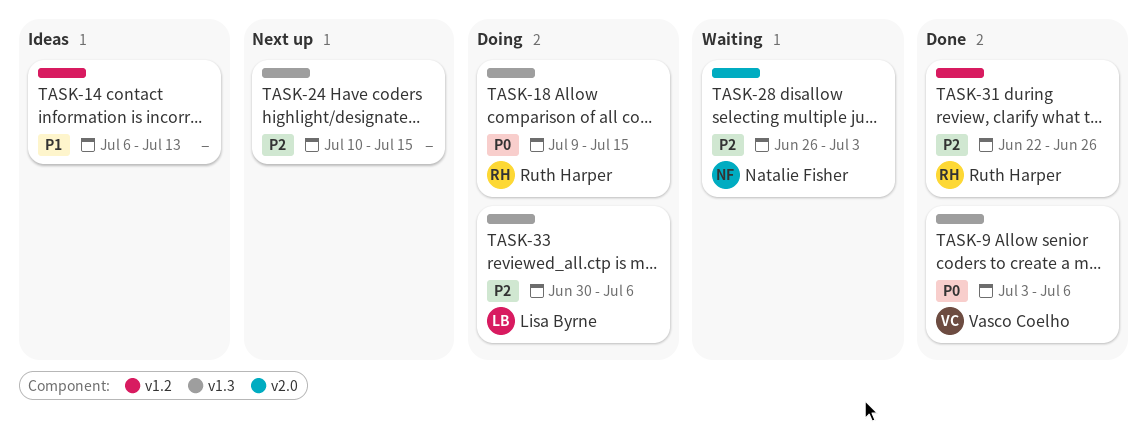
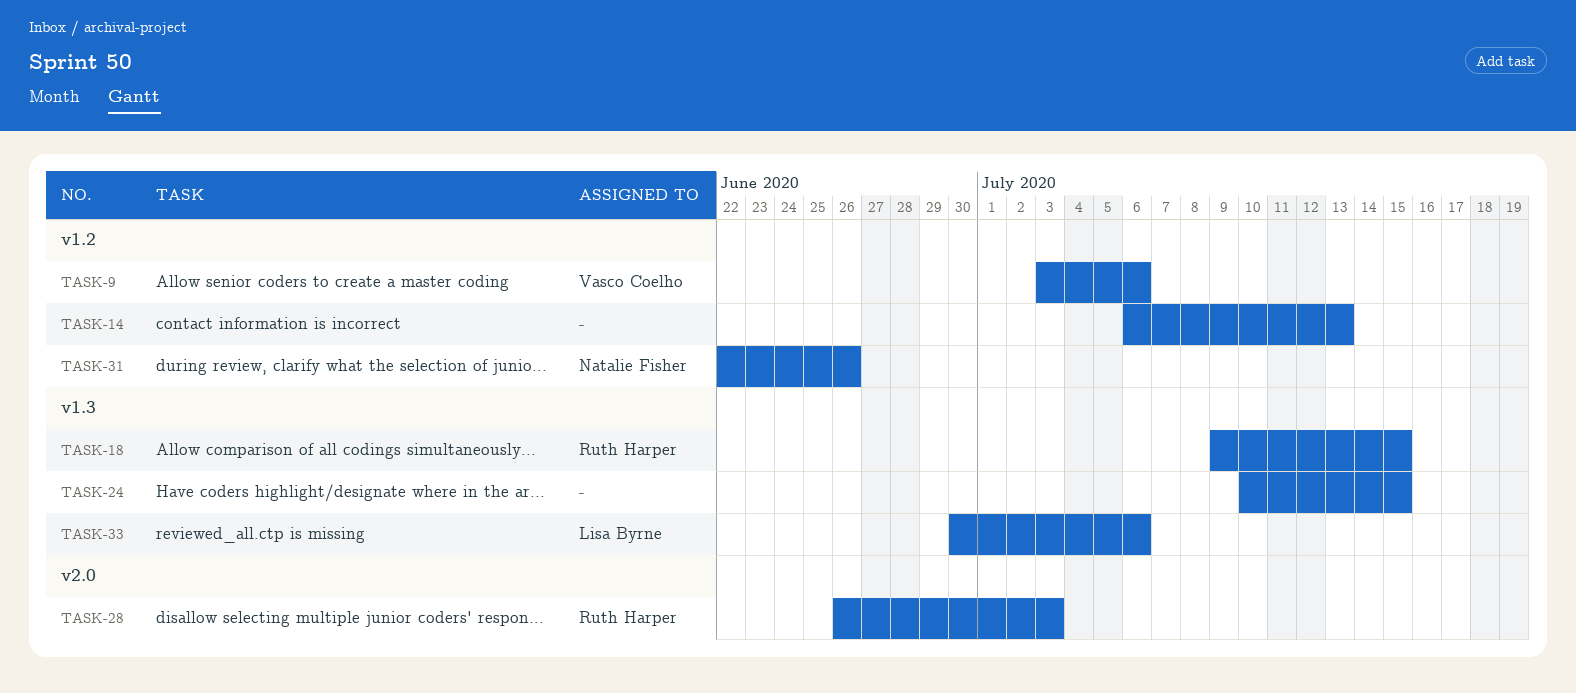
TASK-9, label: v1.3 -> v1.2
TASK-28, owner: Natalie Fisher -> Ruth Harper
TASK-31, owner: Ruth Harper -> Natalie Fisher

